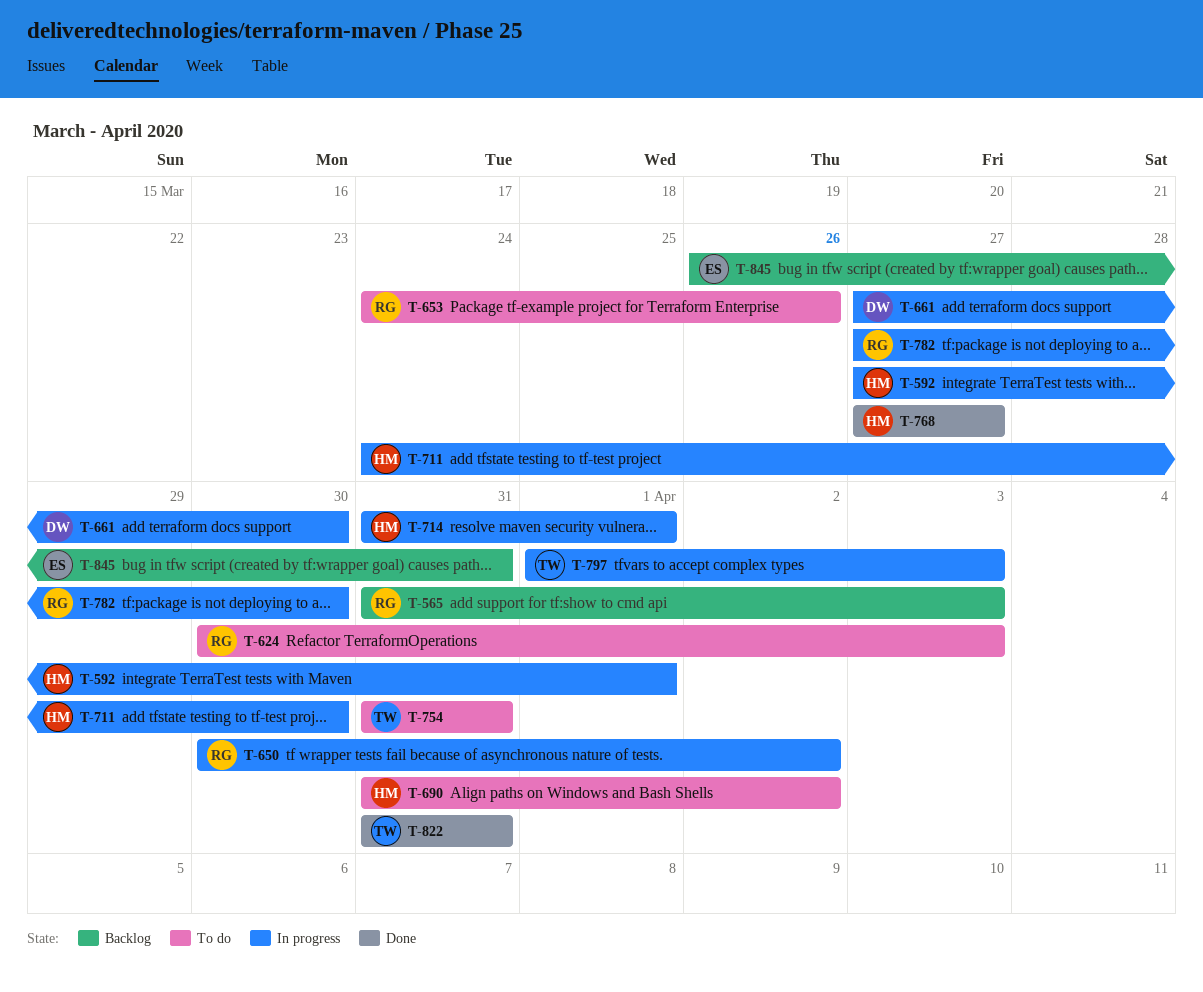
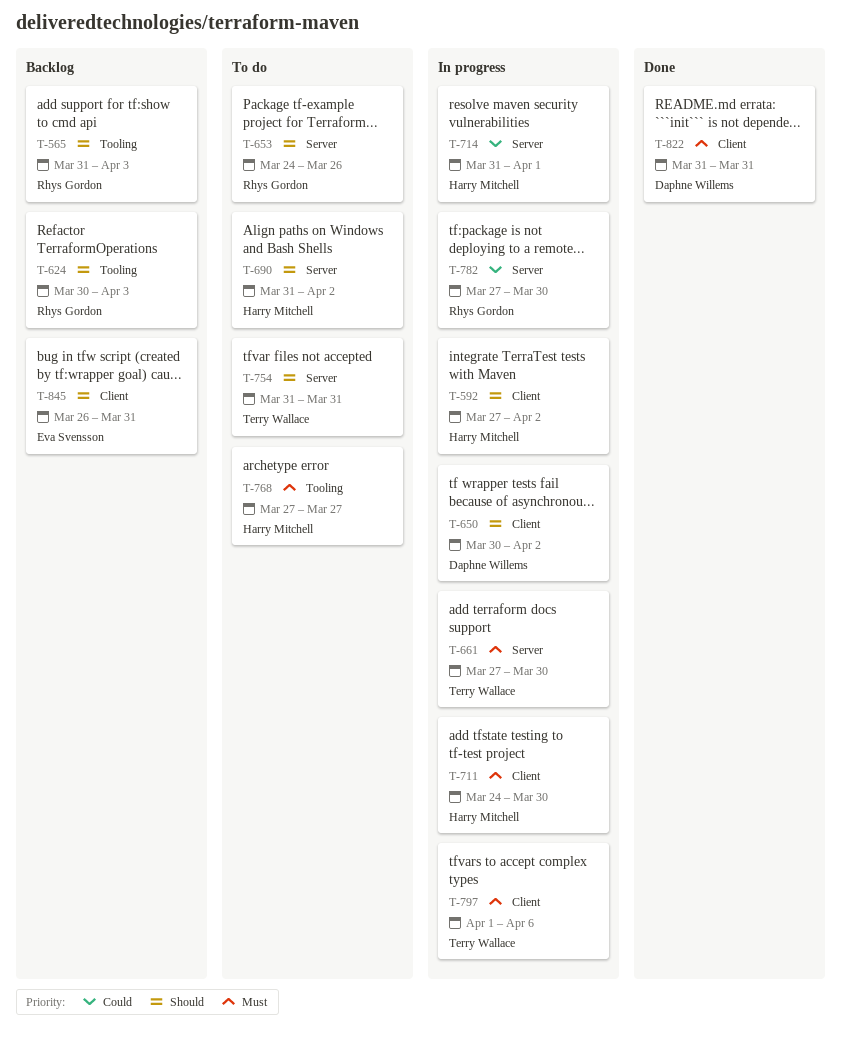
T-592, due: Apr 1 -> Apr 2
T-624, status: To do -> Backlog
T-650, owner: Rhys Gordon -> Daphne Willems
T-661, owner: Daphne Willems -> Terry Wallace
T-768, status: Done -> To do
T-797, due: Apr 3 -> Apr 6
T-822, owner: Terry Wallace -> Daphne Willems

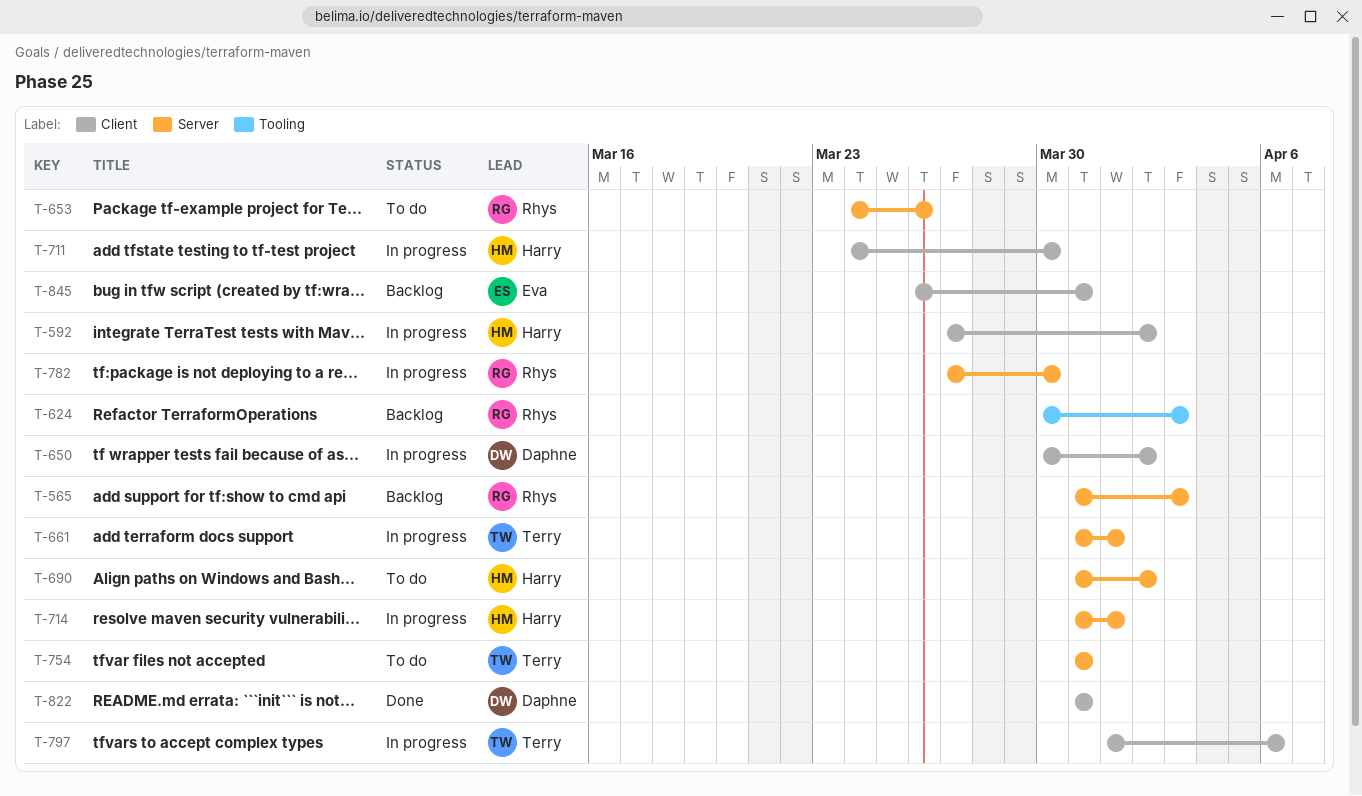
T-565, label: Tooling -> Server
T-661, start: Mar 27 -> Mar 31
T-661, due: Mar 30 -> Apr 1
T-768: present -> none

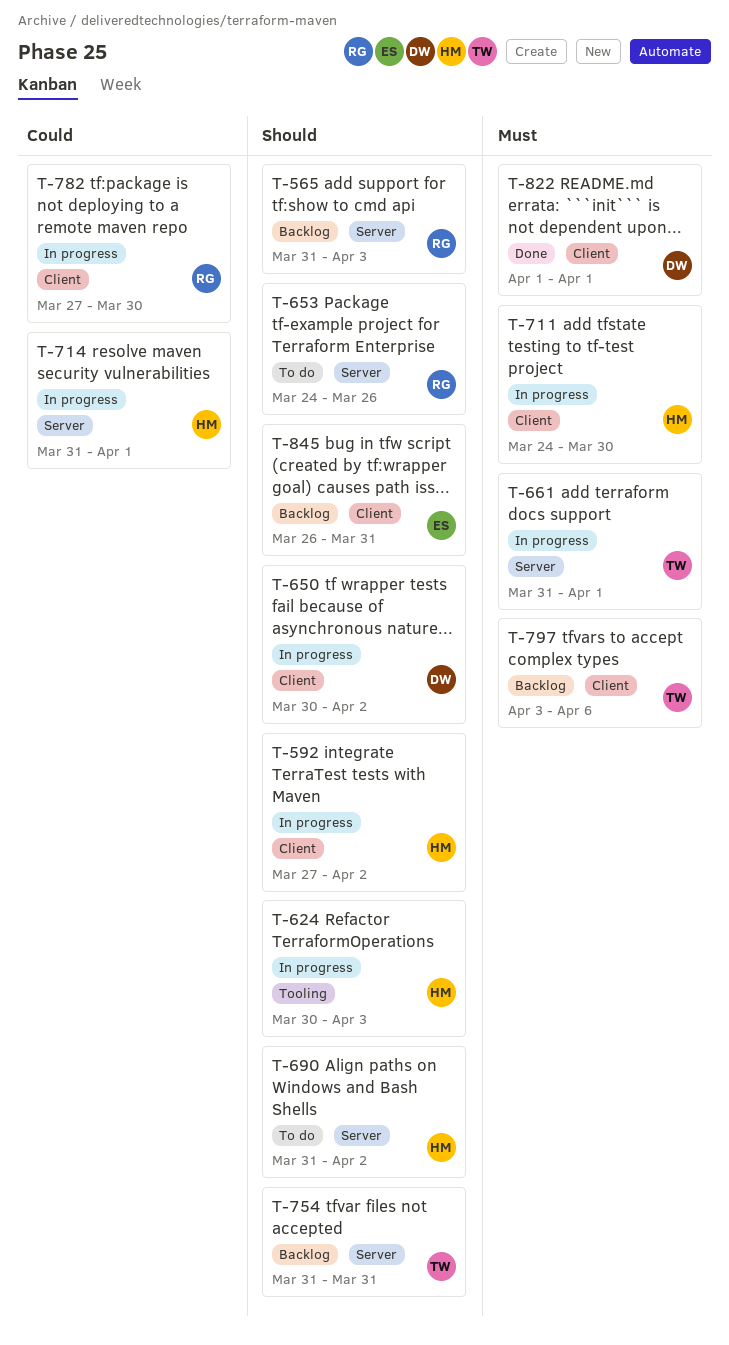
T-624, status: Backlog -> In progress
T-624, owner: Rhys -> Harry
T-754, status: To do -> Backlog
T-782, label: Server -> Client
T-797, status: In progress -> Backlog
T-797, start: Apr 1 -> Apr 3
T-822, start: Mar 31 -> Apr 1
T-822, due: Mar 31 -> Apr 1

